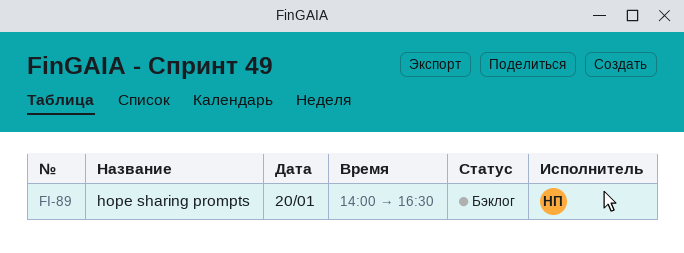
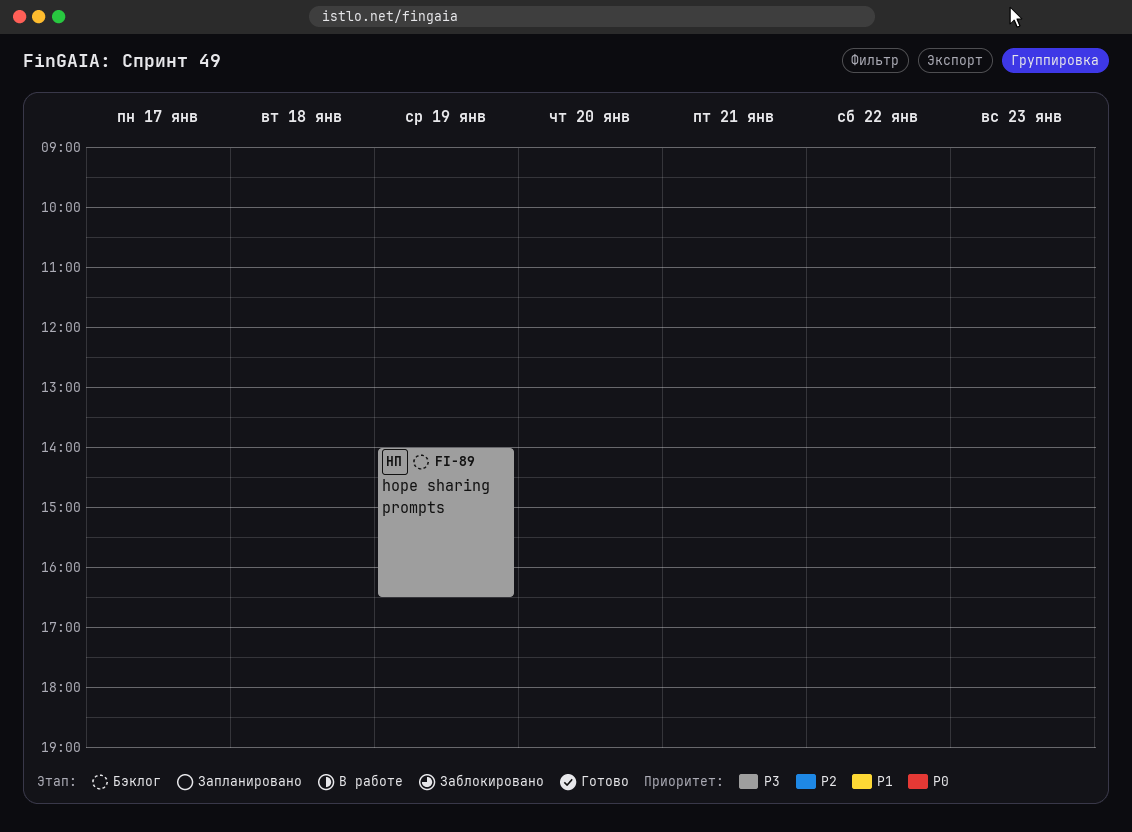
FI-89, day: Jan 20 -> Jan 19

